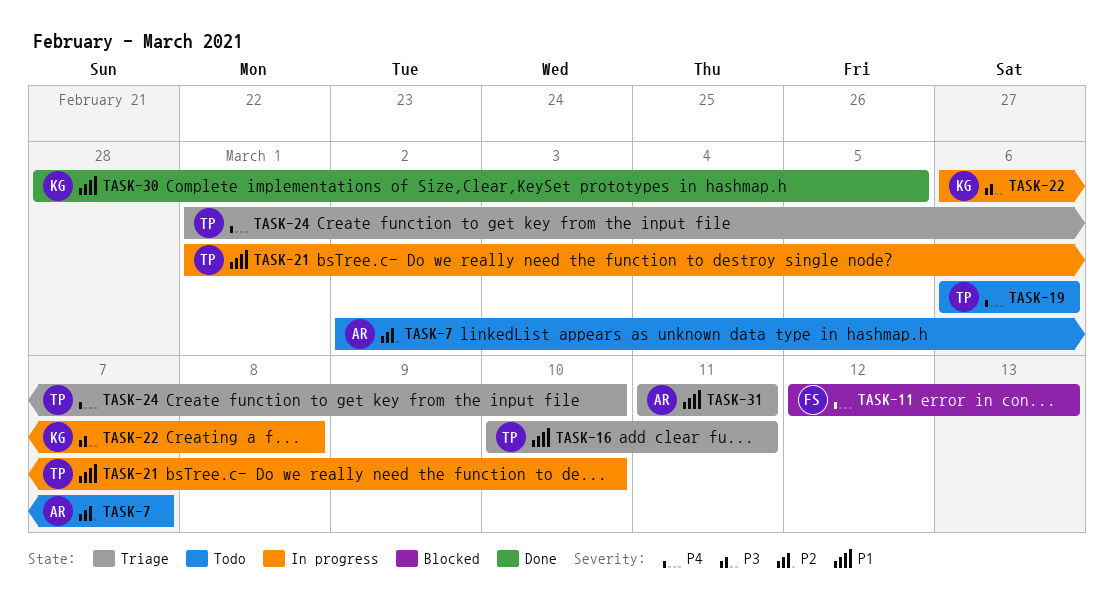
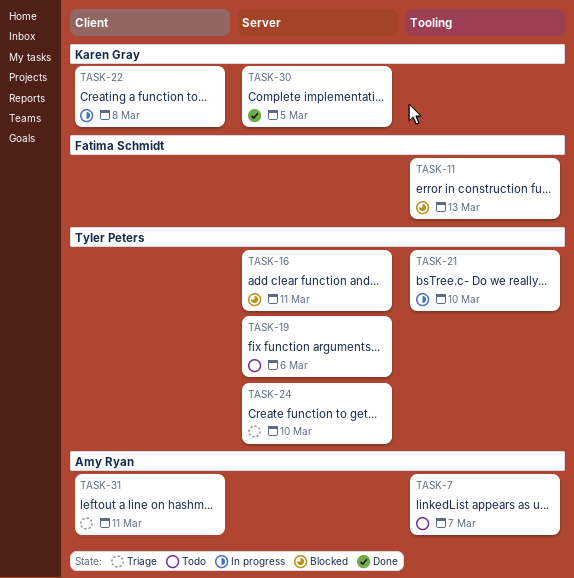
TASK-16, status: Triage -> Blocked

